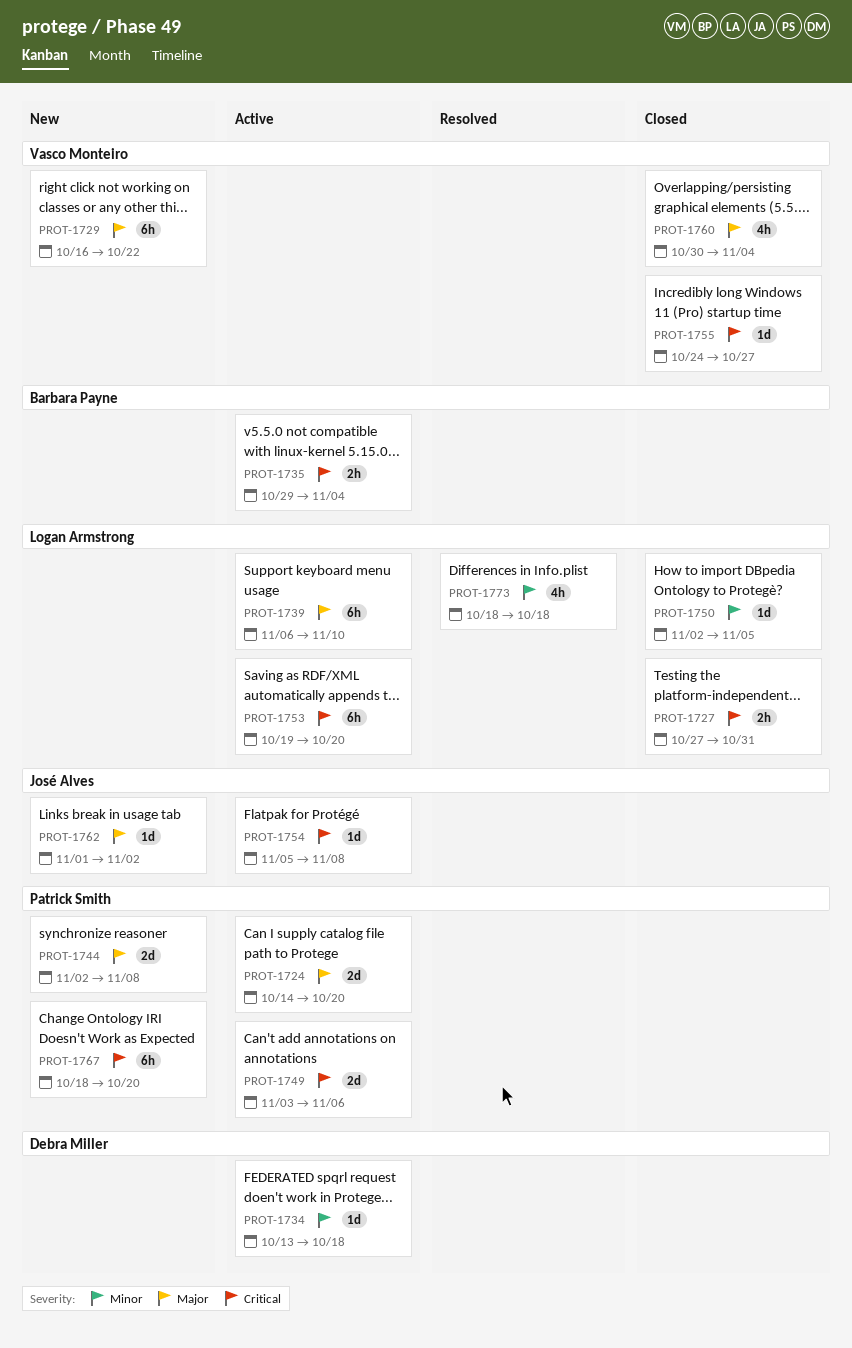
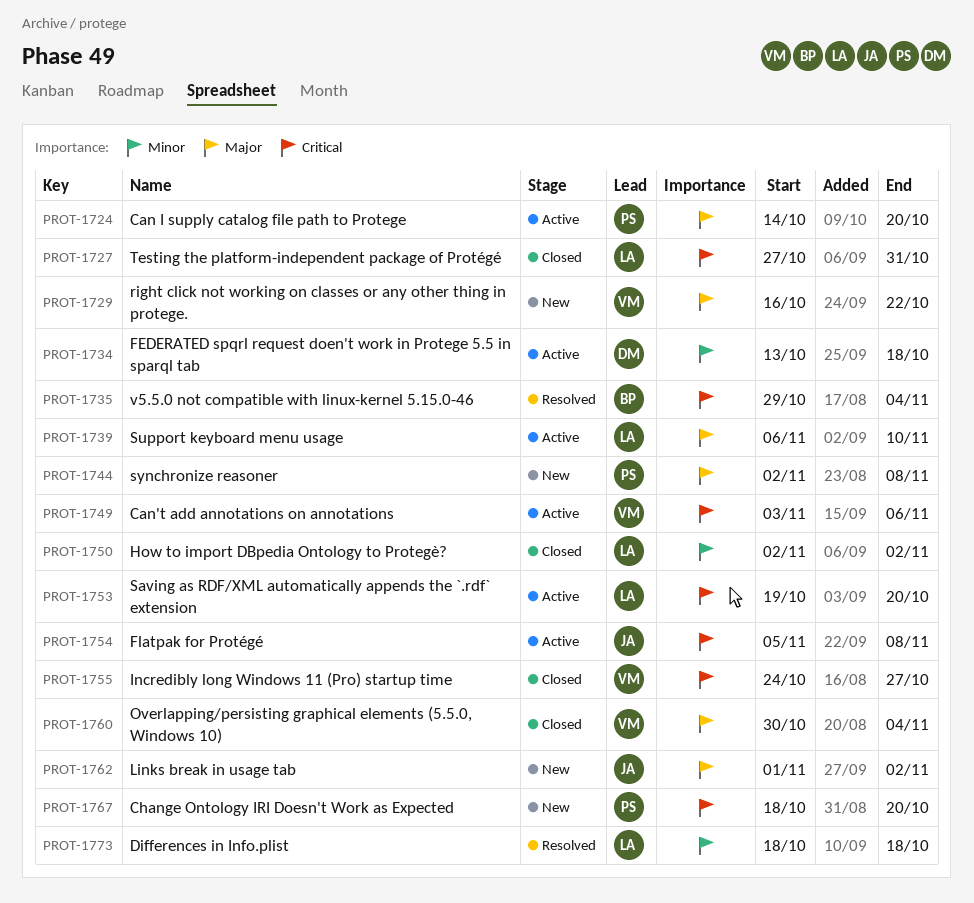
PROT-1735, status: Active -> Resolved
PROT-1749, owner: Patrick Smith -> Vasco Monteiro
PROT-1750, due: Nov 5 -> Nov 2

